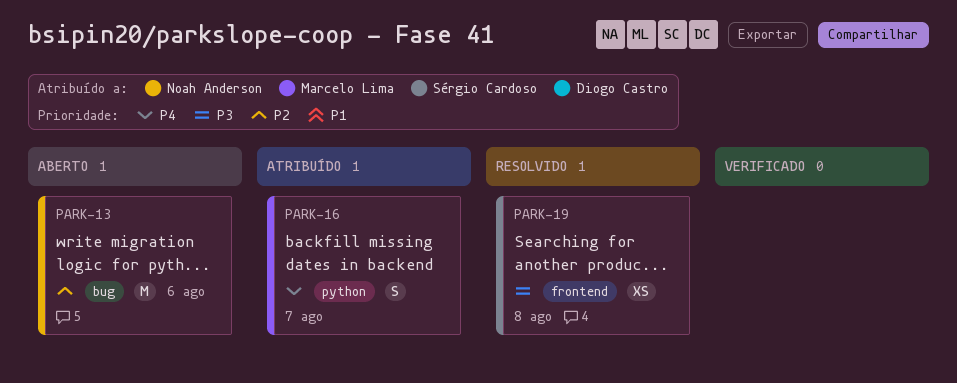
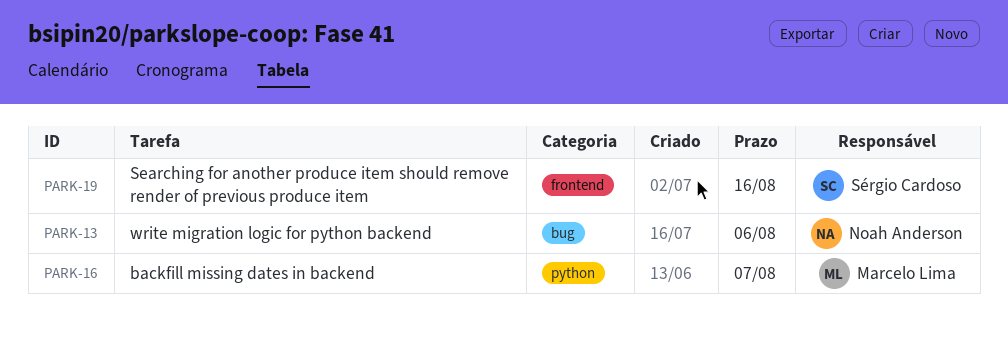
PARK-19, due: Aug 8 -> Aug 16

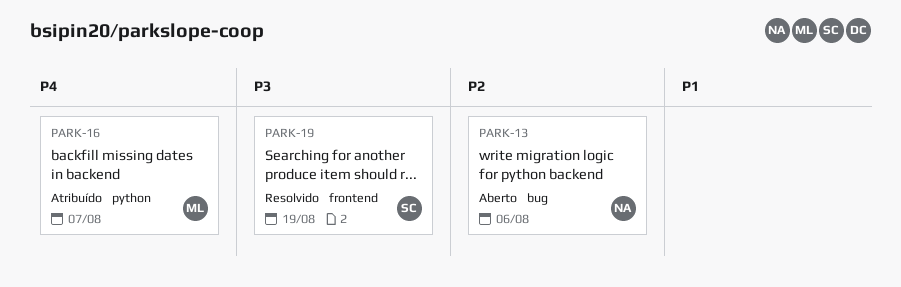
PARK-19, due: Aug 16 -> Aug 19

